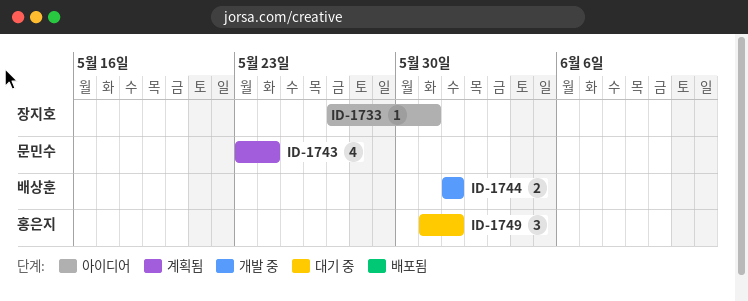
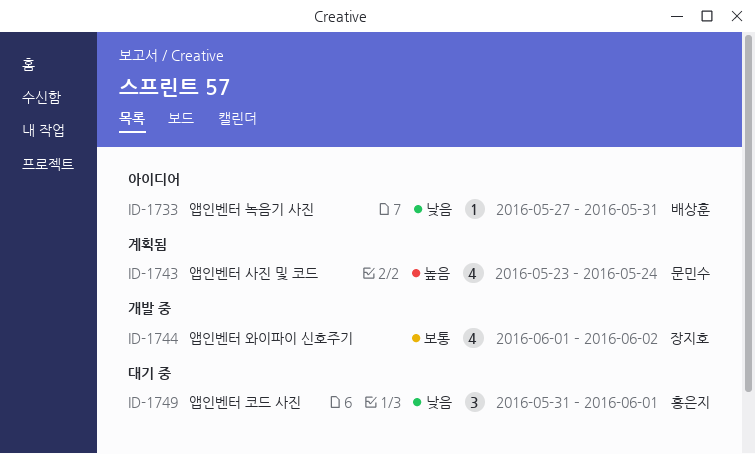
ID-1733, owner: 장지호 -> 배상훈
ID-1744, owner: 배상훈 -> 장지호
ID-1744, estimate: 2 -> 4
ID-1744, due: Jun 1 -> Jun 2

